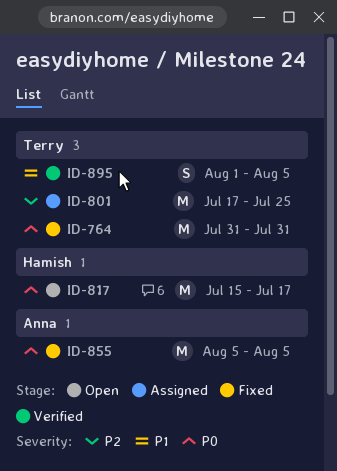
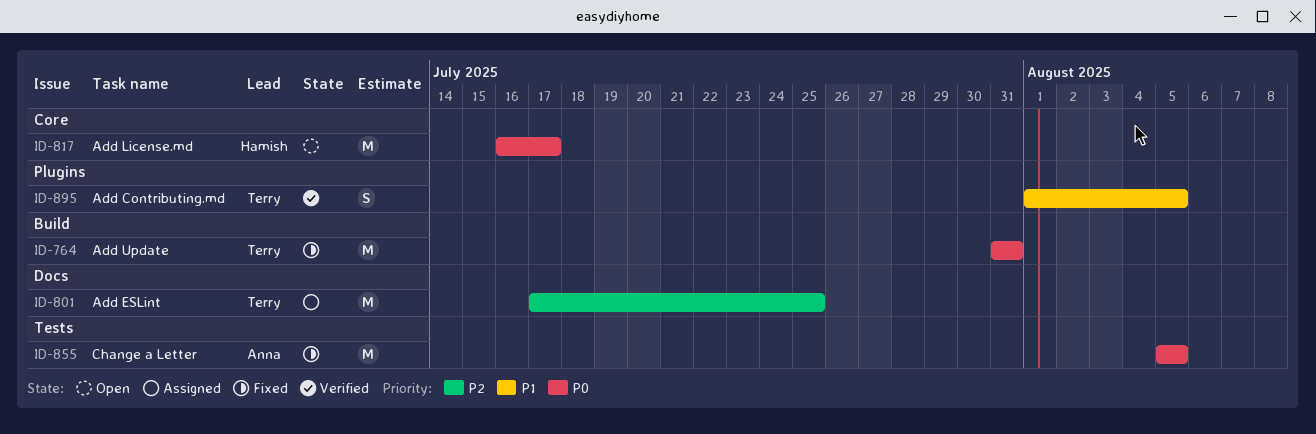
ID-817, start: Jul 15 -> Jul 16

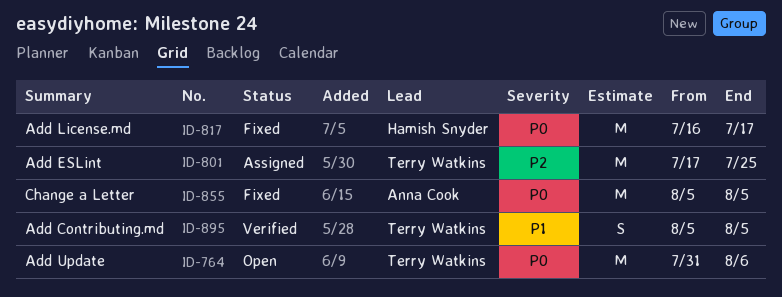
ID-764, status: Fixed -> Open
ID-764, due: Jul 31 -> Aug 6
ID-817, status: Open -> Fixed
ID-895, start: Aug 1 -> Aug 5

